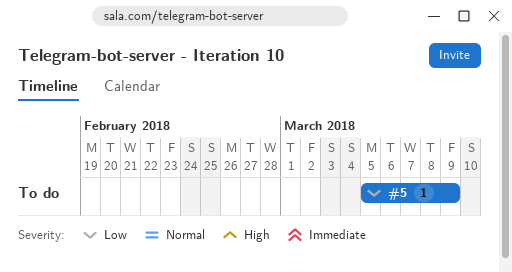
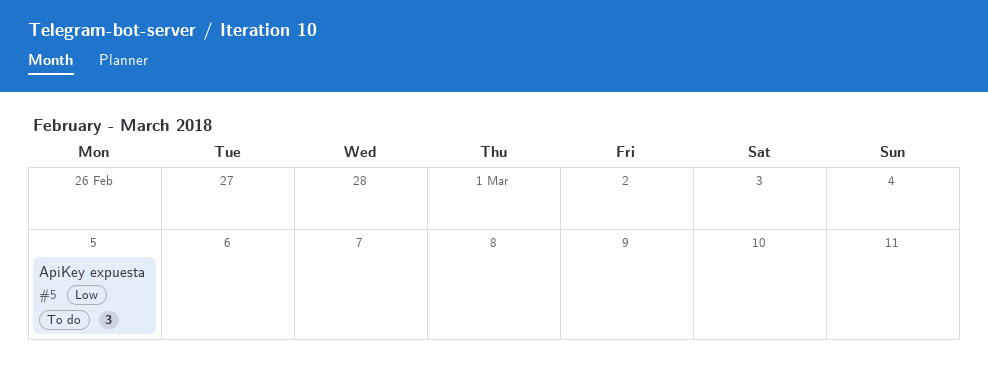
#5, estimate: 1 -> 3
#5, due: Mar 9 -> Mar 5

